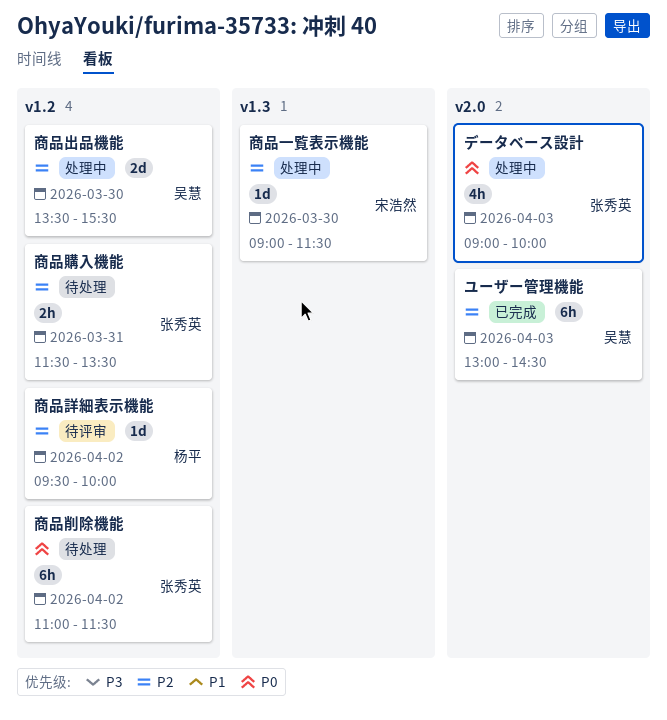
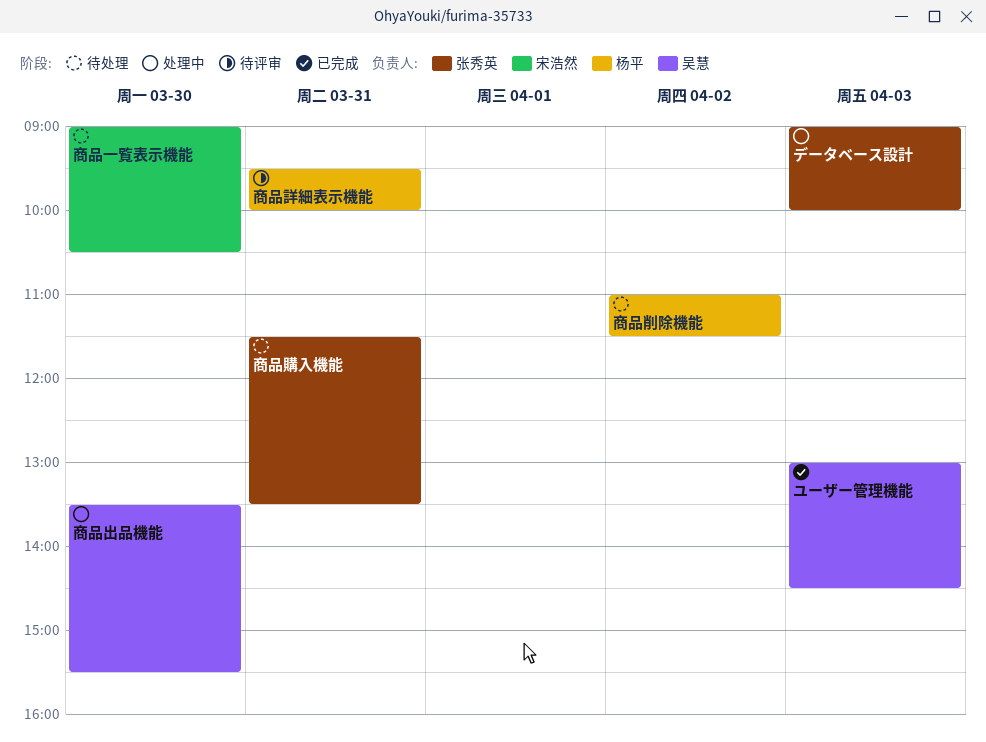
商品一覧表示機能, status: 处理中 -> 待处理
商品一覧表示機能, ends: 11:30 -> 10:30
商品削除機能, owner: 张秀英 -> 杨平
商品詳細表示機能, day: Apr 2 -> Mar 31

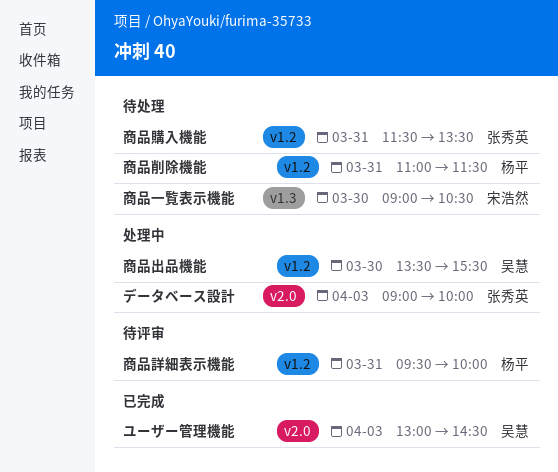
商品削除機能, day: Apr 2 -> Mar 31

